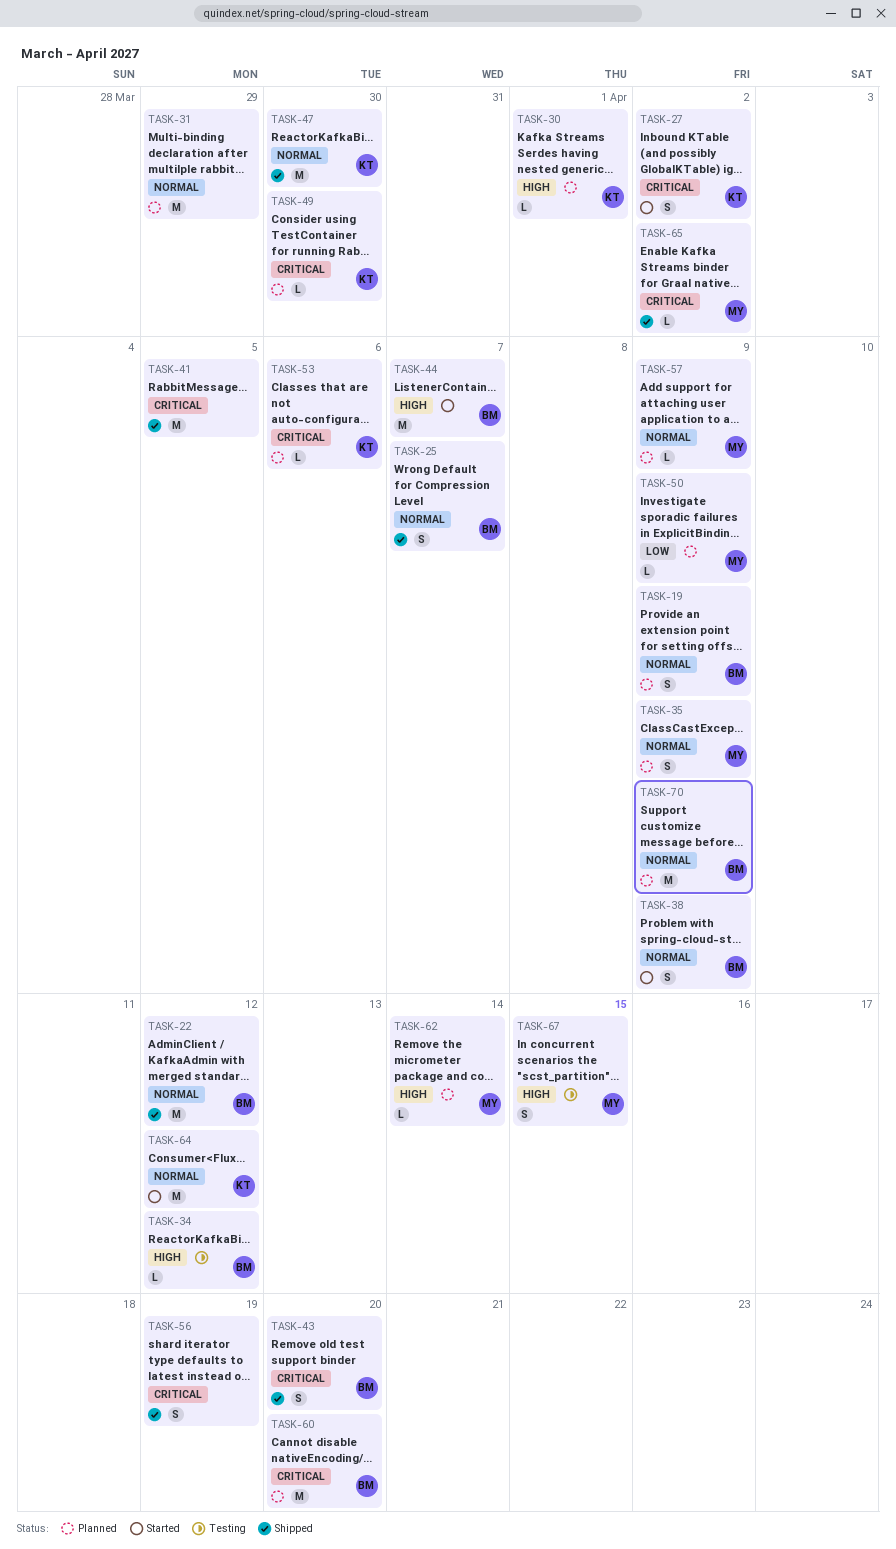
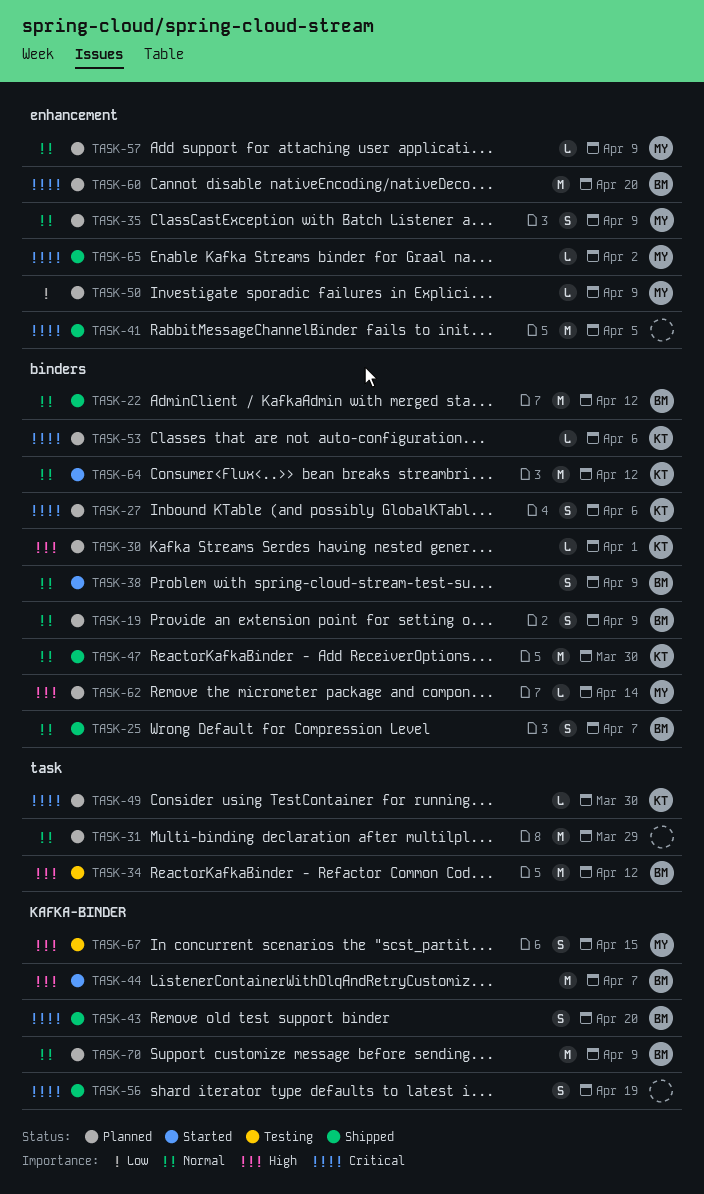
TASK-27, status: Started -> Planned
TASK-27, due: Apr 2 -> Apr 6
TASK-34, estimate: L -> M

